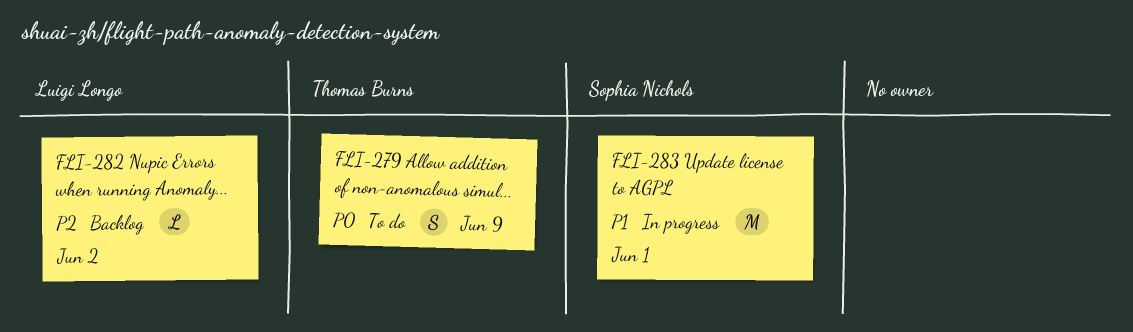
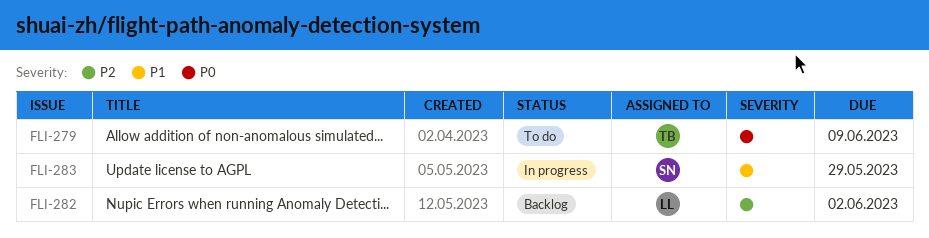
FLI-283, due: Jun 1 -> May 29

